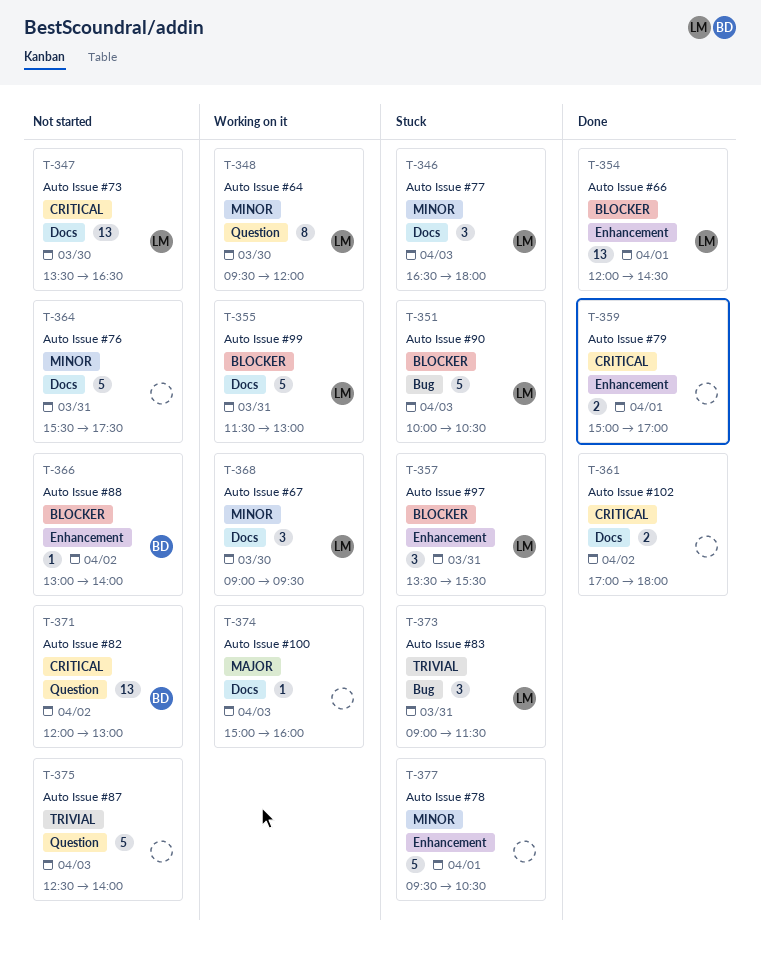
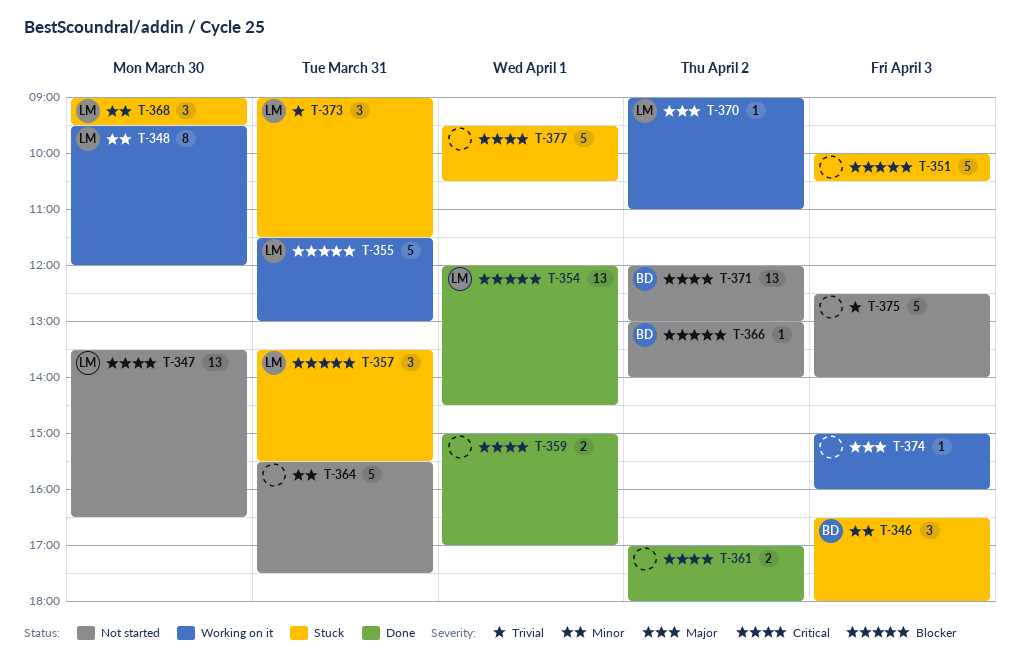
T-346, owner: LM -> BD
T-351, owner: LM -> none
T-368, status: Working on it -> Stuck
T-370: none -> present
T-377, priority: Minor -> Critical

